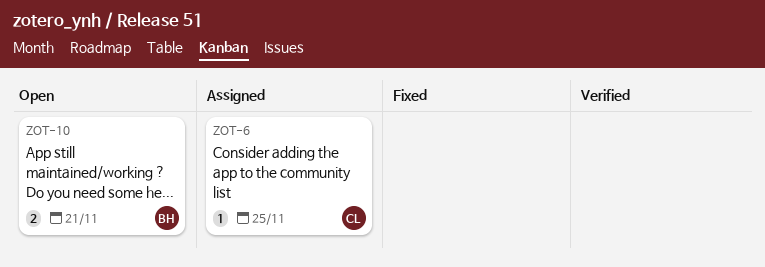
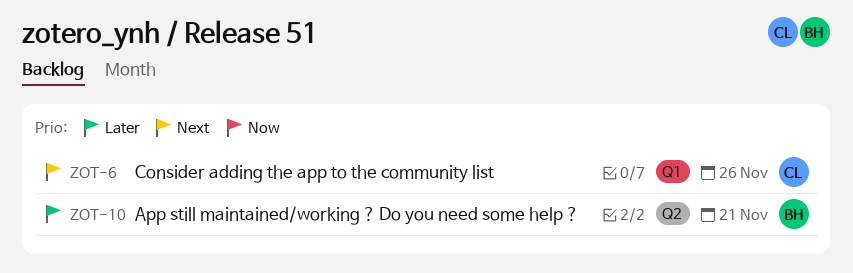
ZOT-6, due: Nov 25 -> Nov 26

